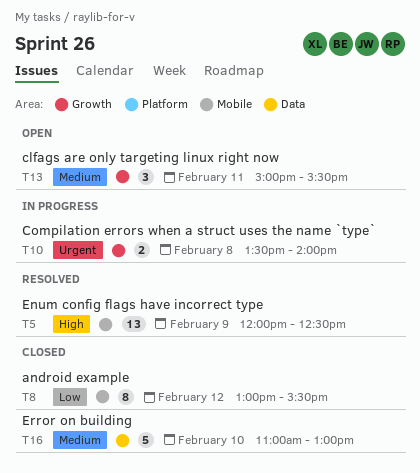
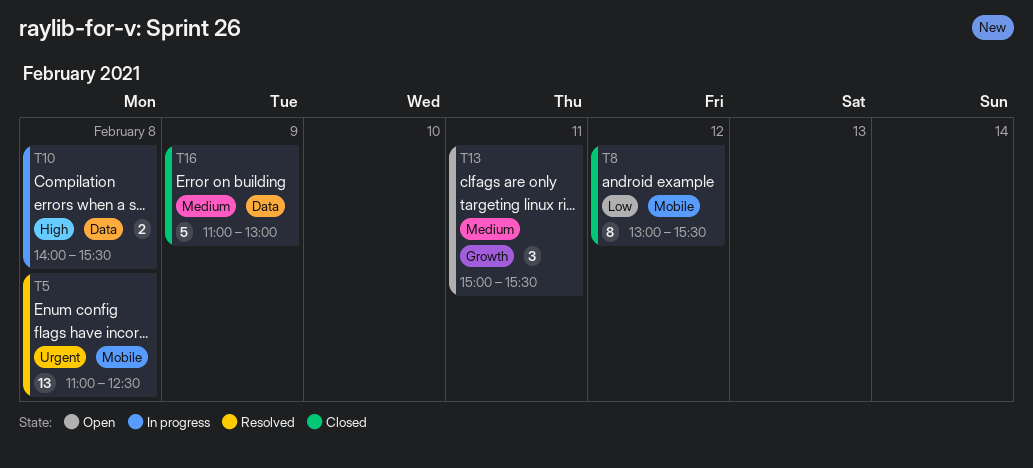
T5, priority: High -> Urgent
T5, day: Feb 9 -> Feb 8
T5, begins: 12:00 -> 11:00
T10, priority: Urgent -> High
T10, label: Growth -> Data
T10, begins: 13:30 -> 14:00
T10, ends: 14:00 -> 15:30
T16, day: Feb 10 -> Feb 9

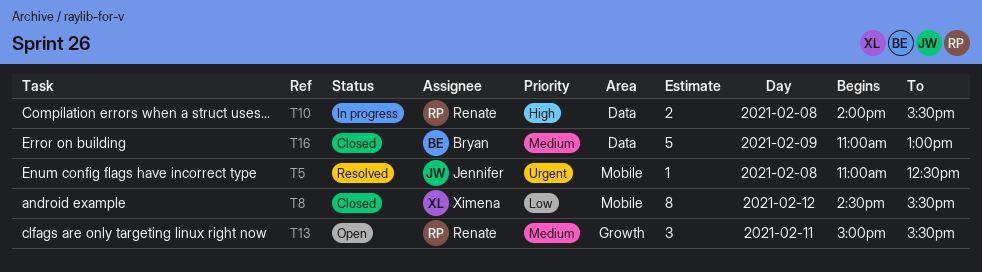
T5, estimate: 13 -> 1
T8, begins: 13:00 -> 14:30

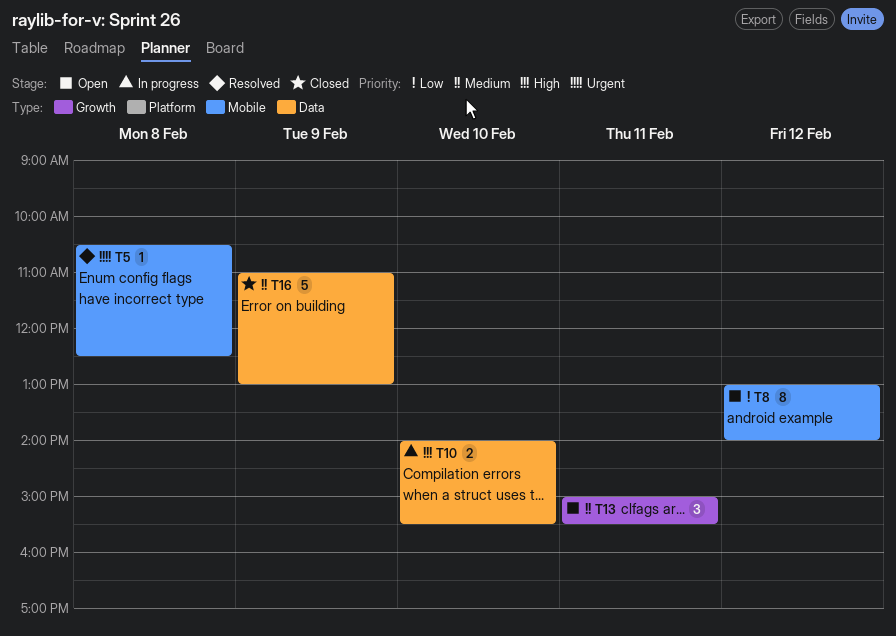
T5, begins: 11:00 -> 10:30
T8, status: Closed -> Open
T8, begins: 14:30 -> 13:00
T8, ends: 15:30 -> 14:00
T10, day: Feb 8 -> Feb 10

